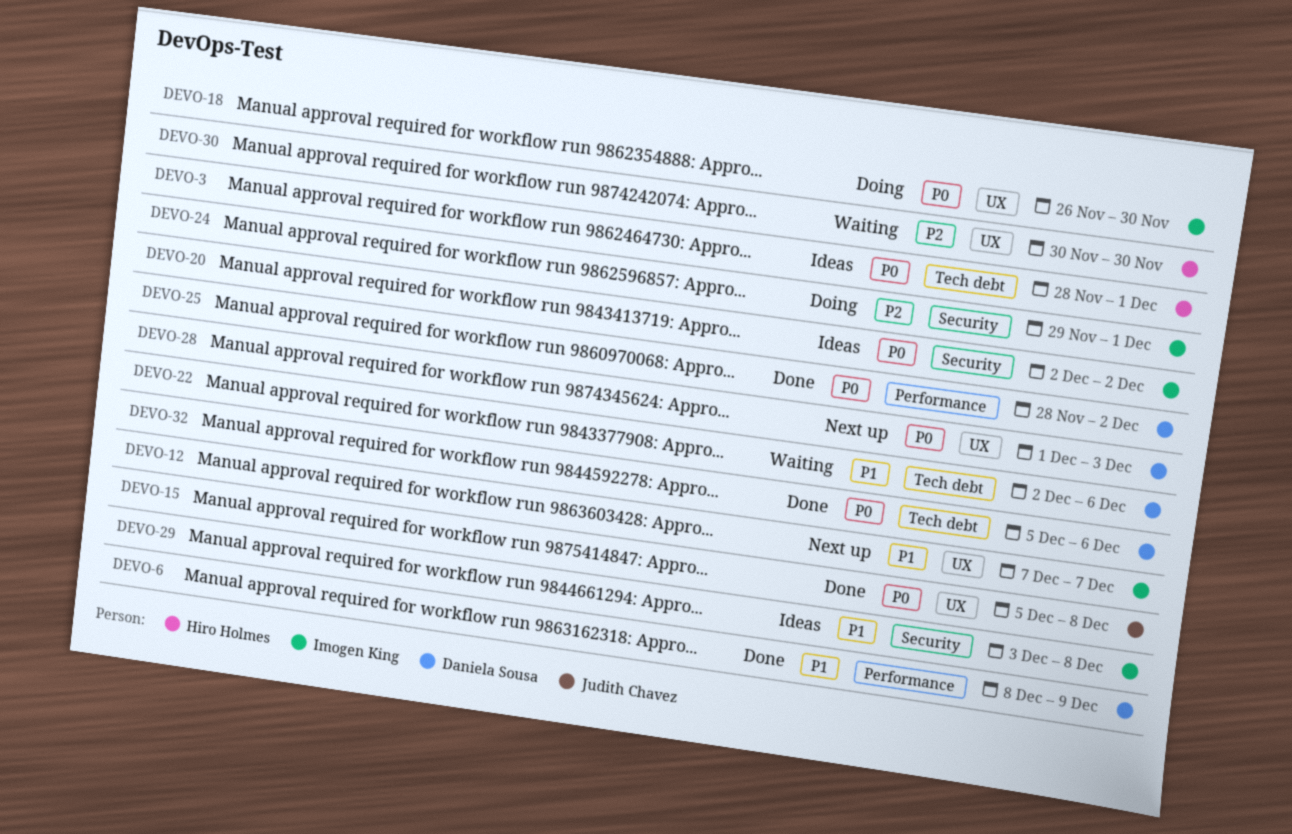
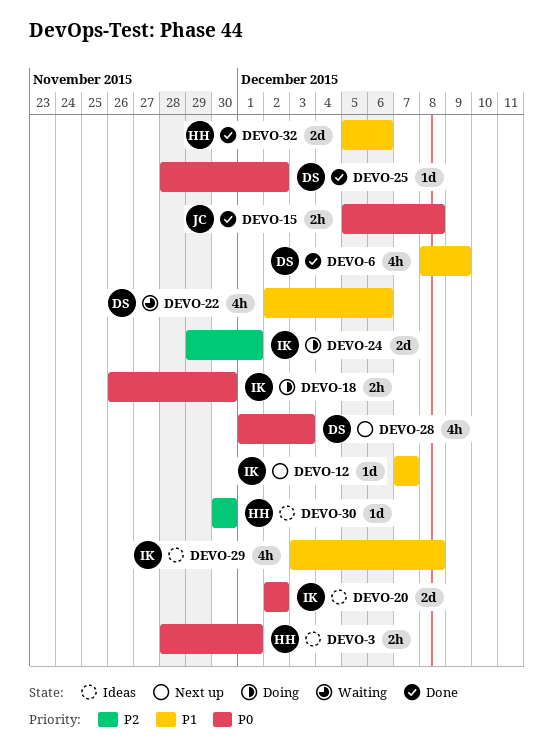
DEVO-30, status: Waiting -> Ideas
DEVO-32, owner: Daniela Sousa -> Hiro Holmes
DEVO-32, priority: P0 -> P1

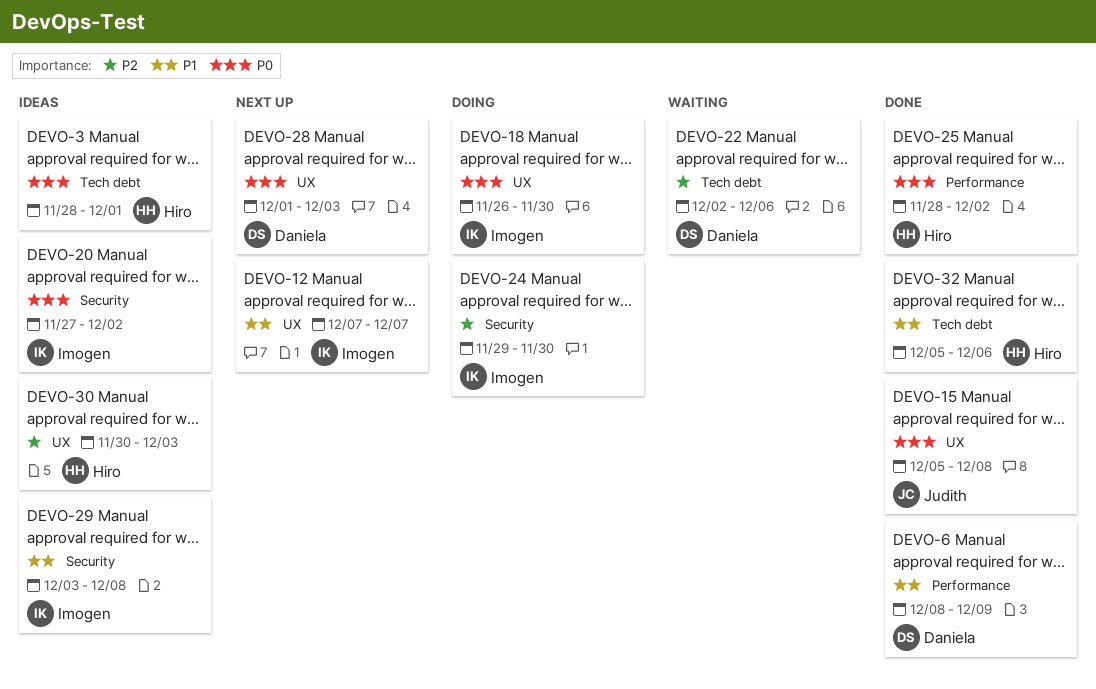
DEVO-20, start: Dec 2 -> Nov 27
DEVO-22, priority: P1 -> P2
DEVO-24, due: Dec 1 -> Nov 30
DEVO-25, owner: Daniela -> Hiro
DEVO-30, due: Nov 30 -> Dec 3

